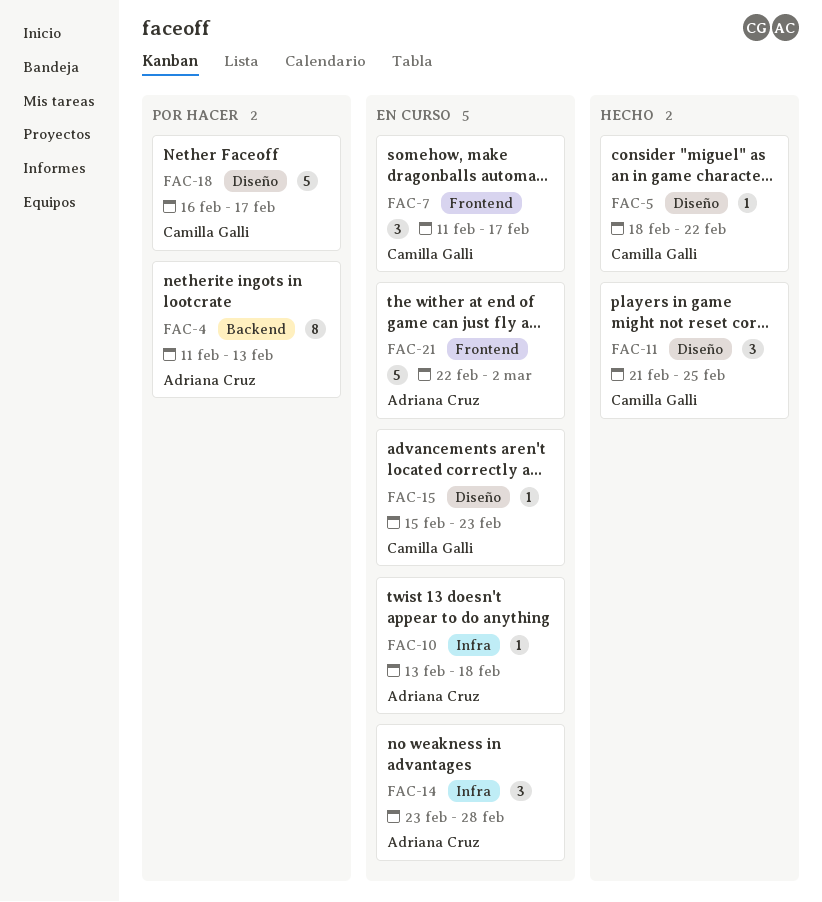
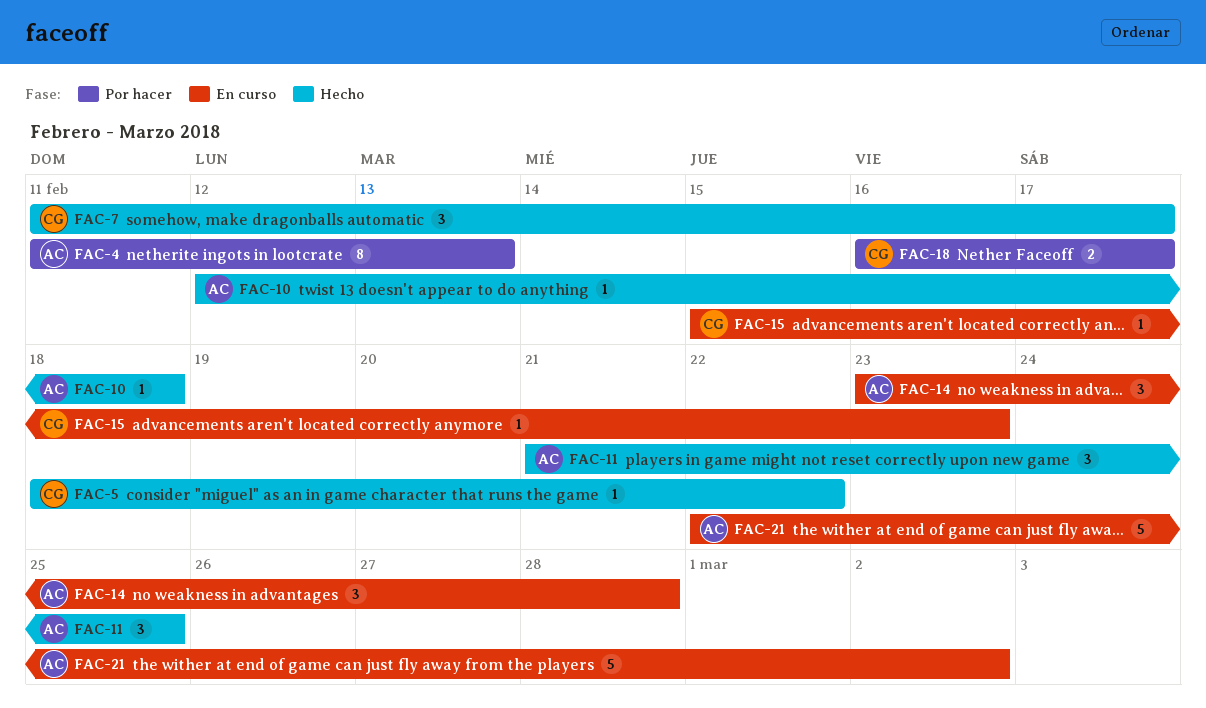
FAC-7, status: En curso -> Hecho
FAC-10, status: En curso -> Hecho
FAC-10, start: Feb 13 -> Feb 12
FAC-11, owner: Camilla Galli -> Adriana Cruz
FAC-18, estimate: 5 -> 2

